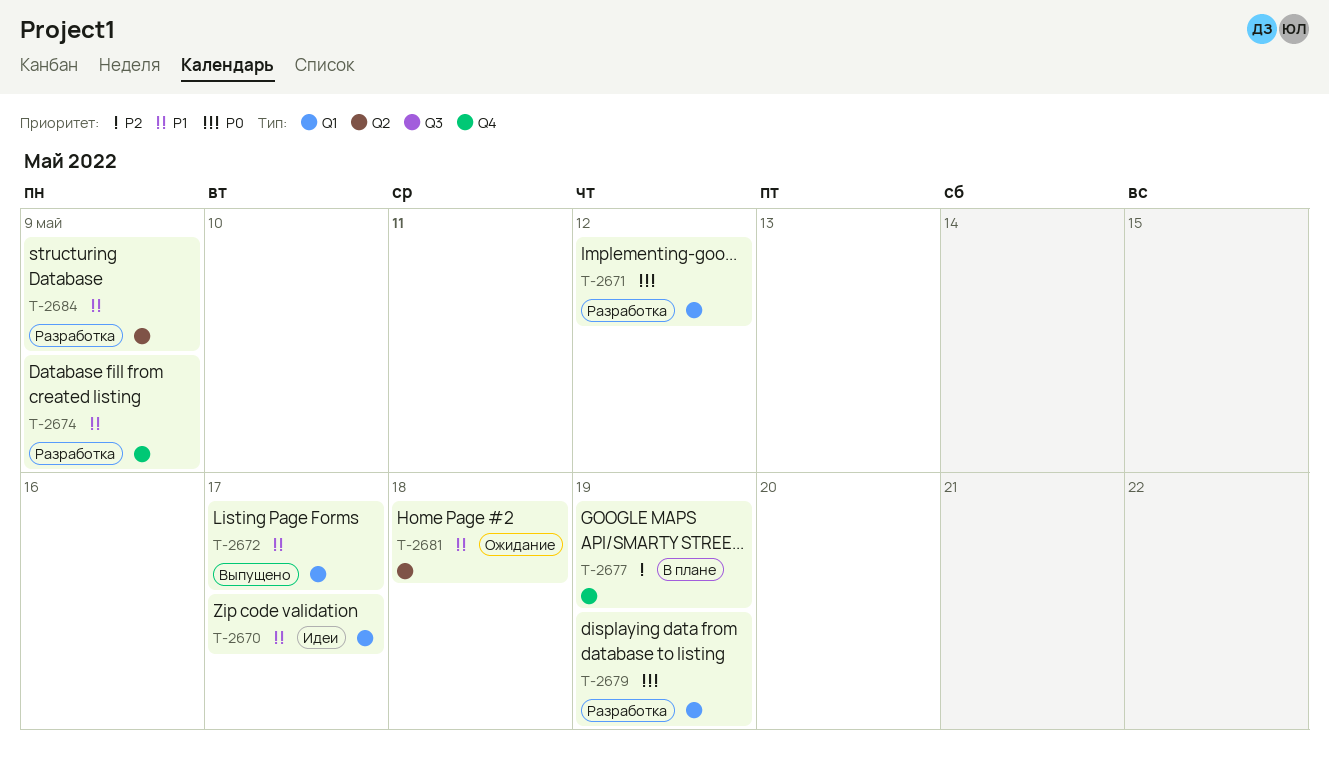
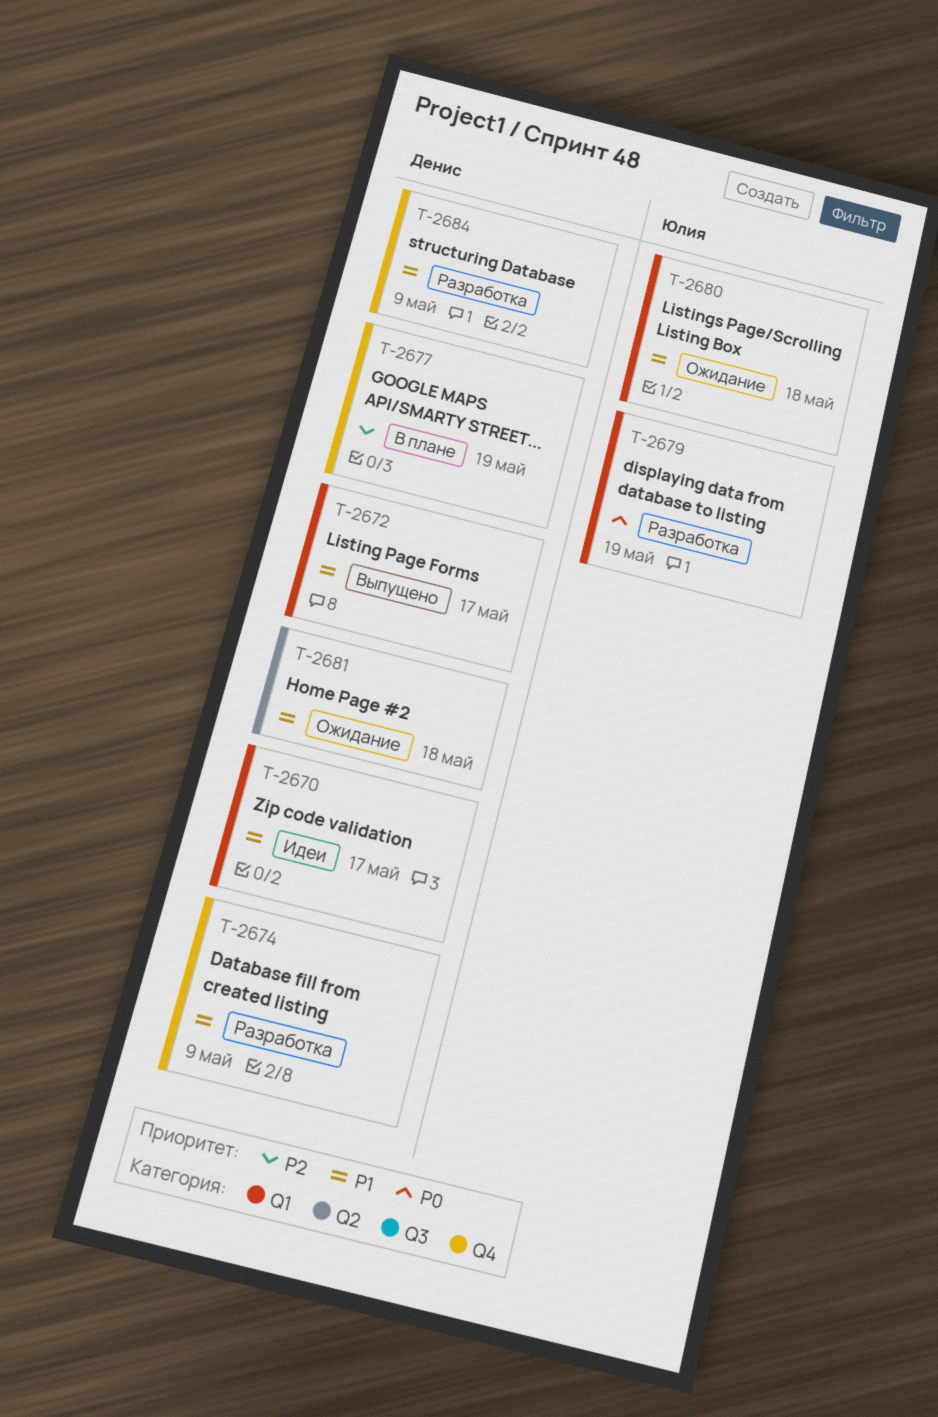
T-2671: present -> none
T-2680: none -> present
T-2684, label: Q2 -> Q4

